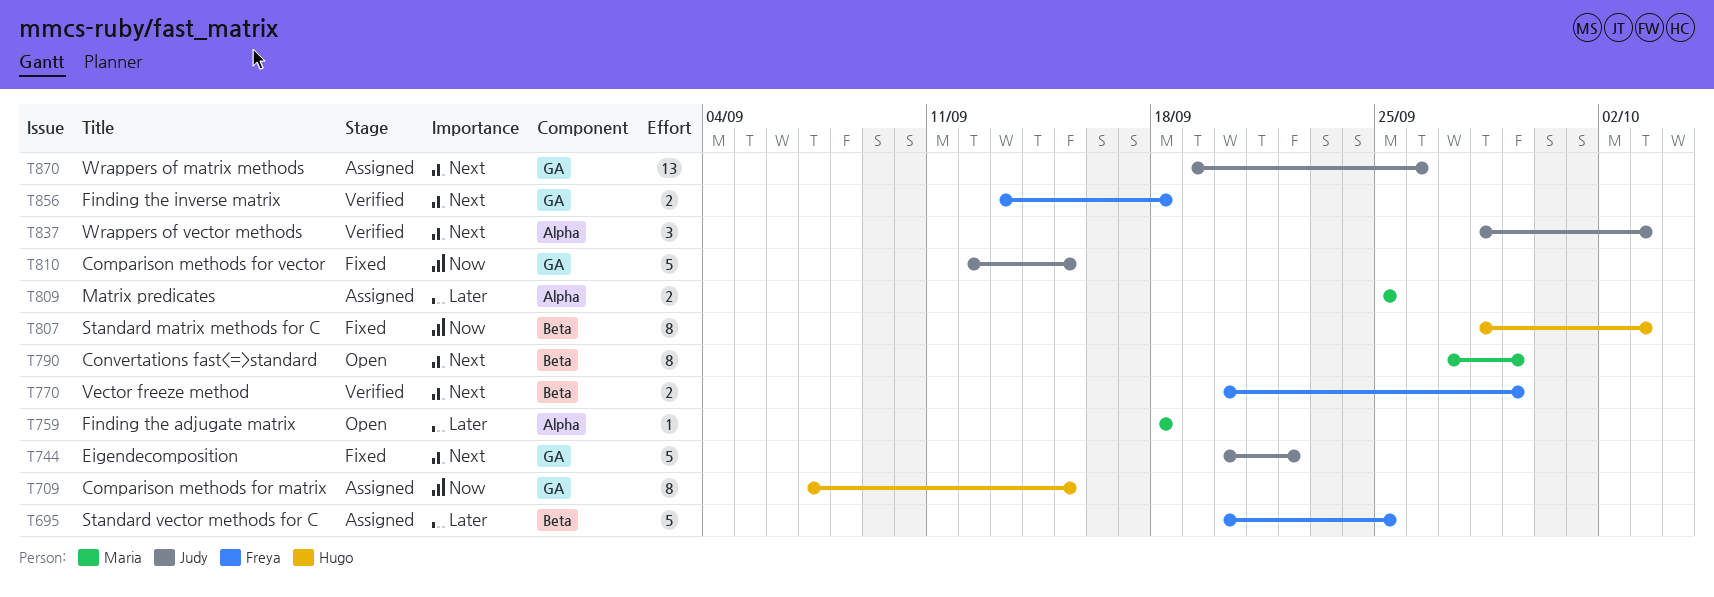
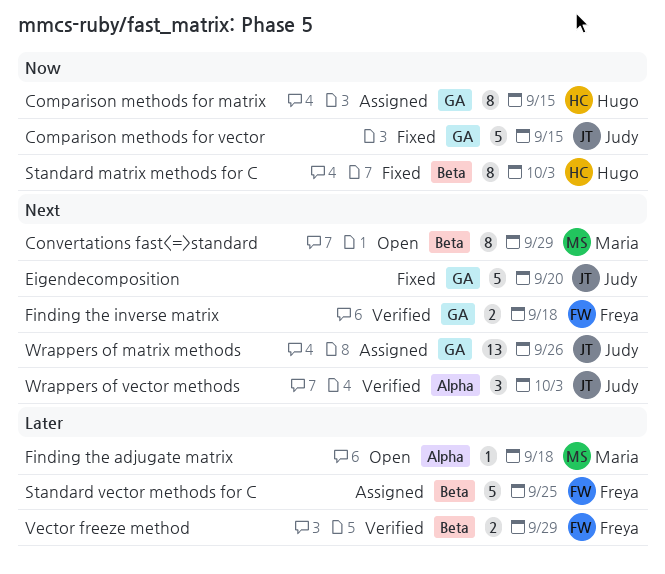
Eigendecomposition, due: Sep 22 -> Sep 20
Matrix predicates: present -> none
Vector freeze method, priority: Next -> Later

